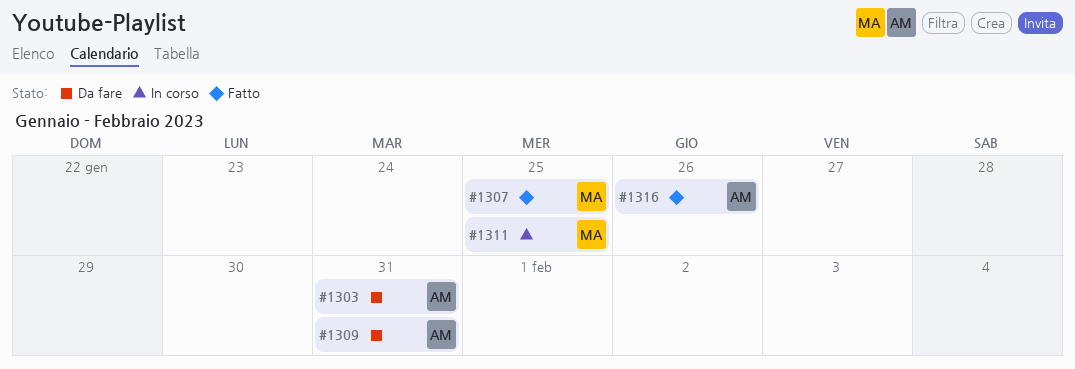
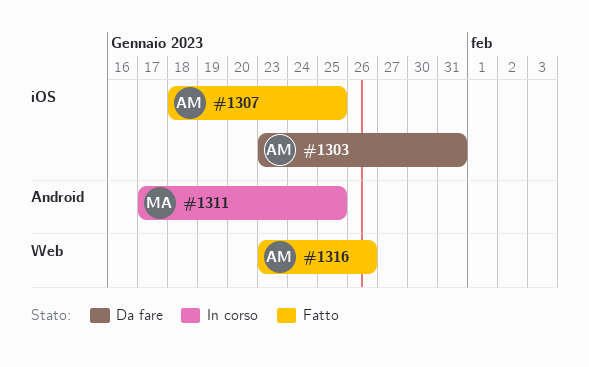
#1307, owner: MA -> AM
#1309: present -> none

